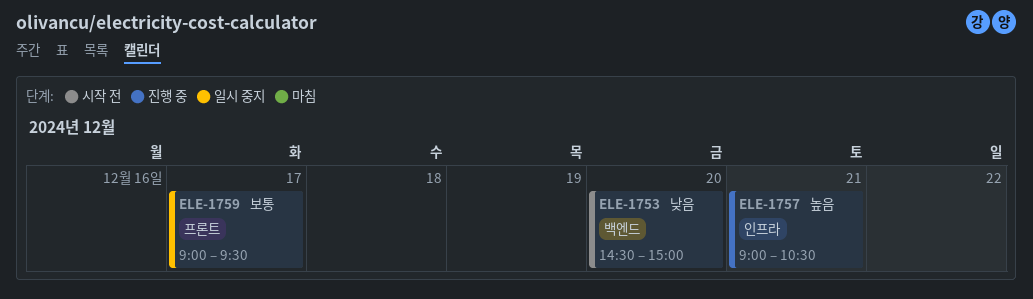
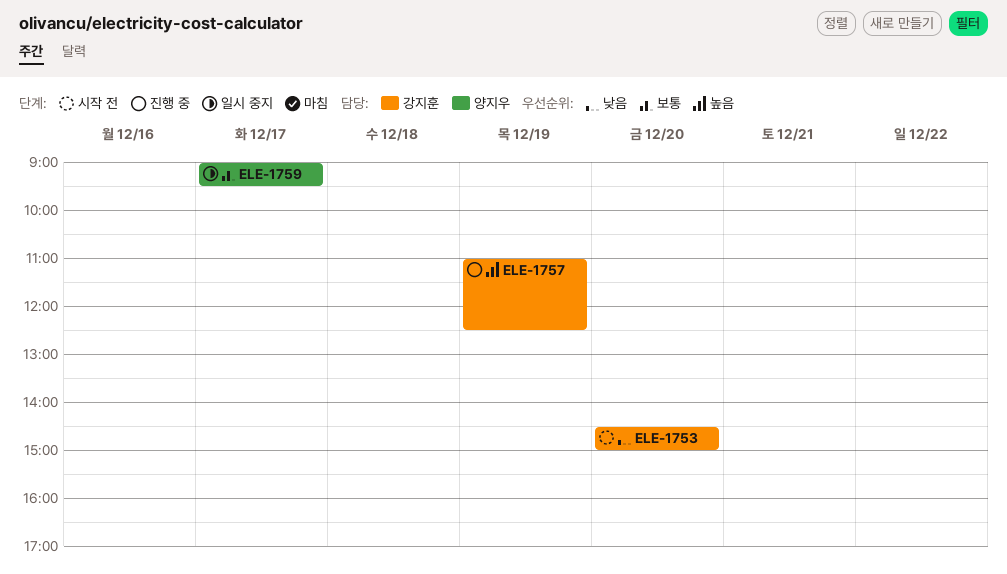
ELE-1757, day: Dec 21 -> Dec 19
ELE-1757, begins: 09:00 -> 11:00
ELE-1757, ends: 10:30 -> 12:30

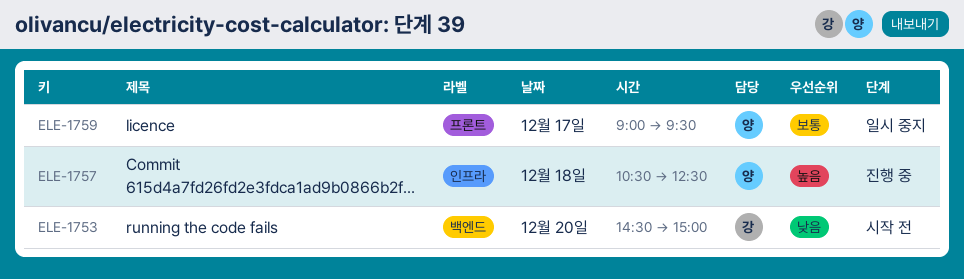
ELE-1757, owner: 강지훈 -> 양지우
ELE-1757, day: Dec 19 -> Dec 18
ELE-1757, begins: 11:00 -> 10:30

